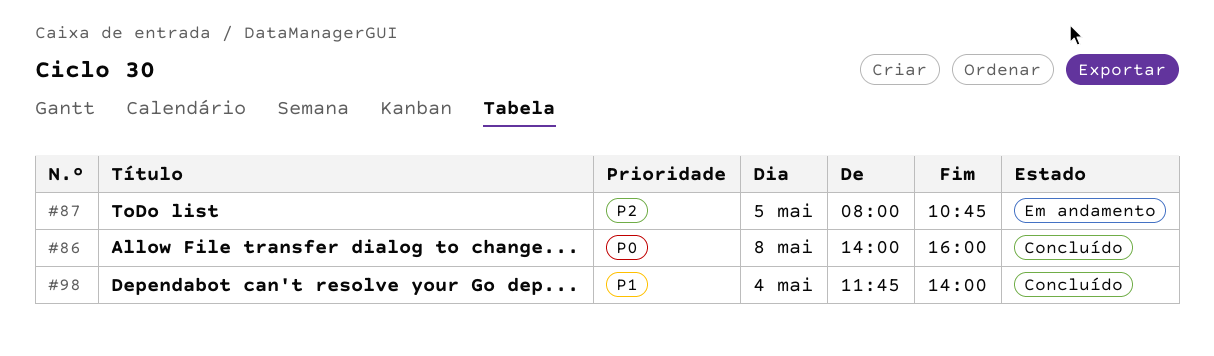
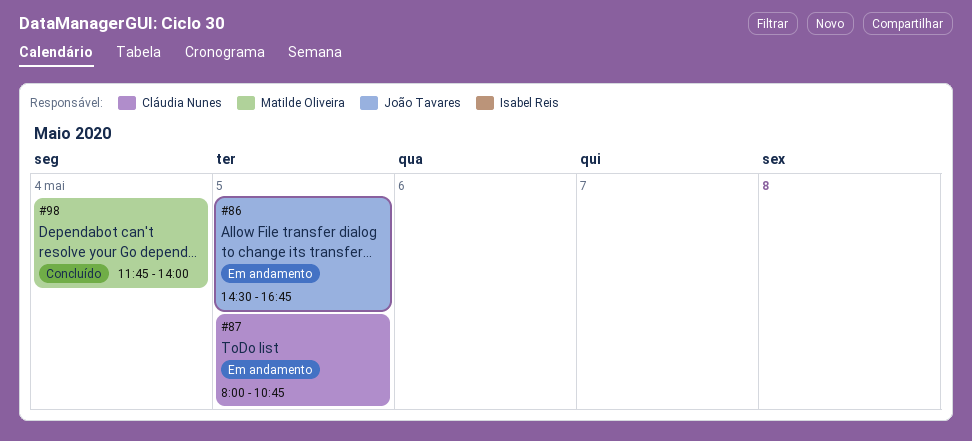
#86, status: Concluído -> Em andamento
#86, day: May 8 -> May 5
#86, begins: 14:00 -> 14:30
#86, ends: 16:00 -> 16:45

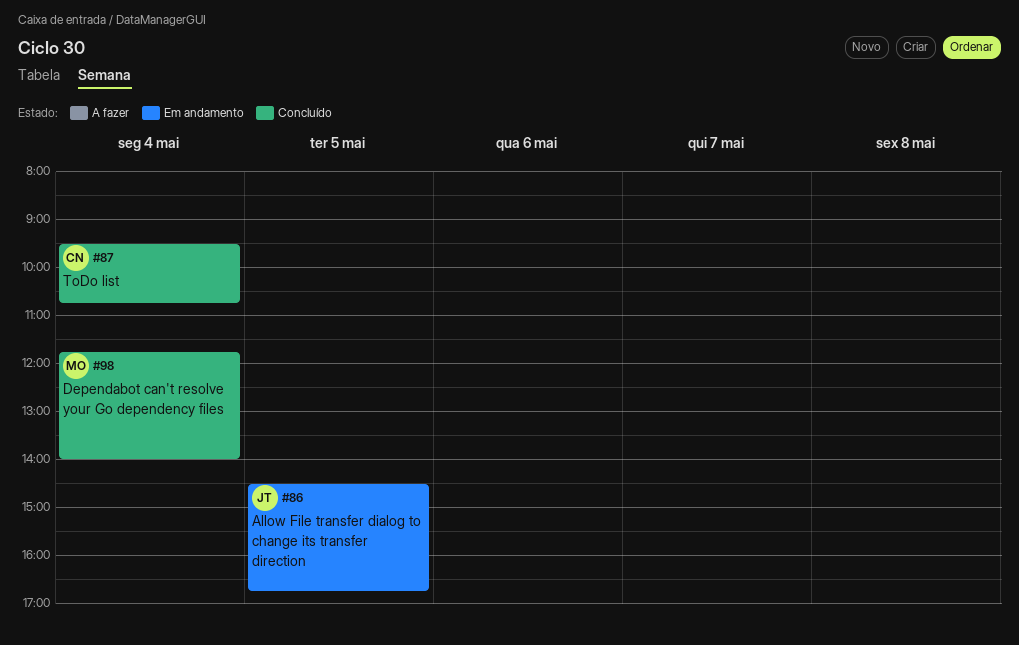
#87, status: Em andamento -> Concluído
#87, day: May 5 -> May 4
#87, begins: 08:00 -> 09:30

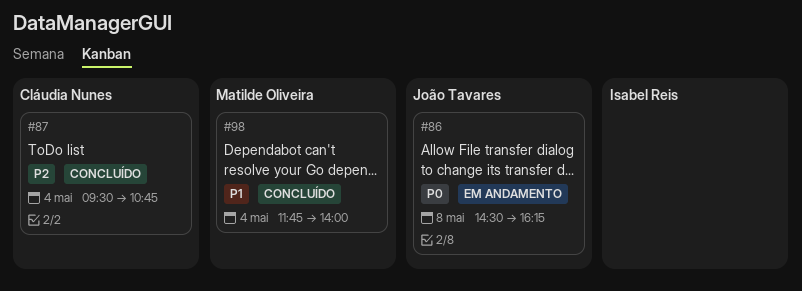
#86, day: May 5 -> May 8
#86, ends: 16:45 -> 16:15

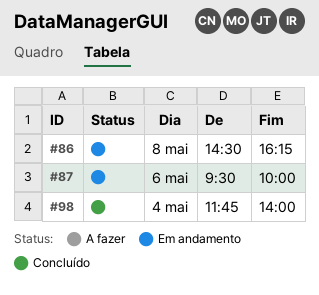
#87, status: Concluído -> Em andamento
#87, day: May 4 -> May 6
#87, ends: 10:45 -> 10:00

